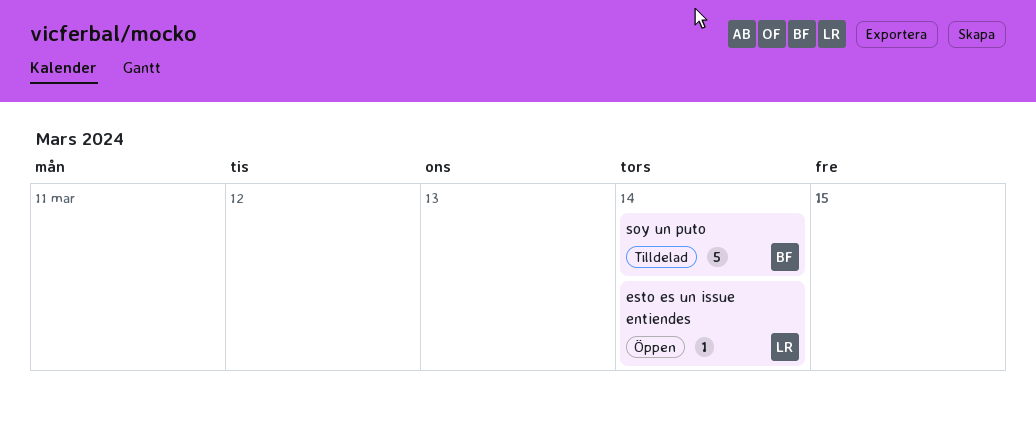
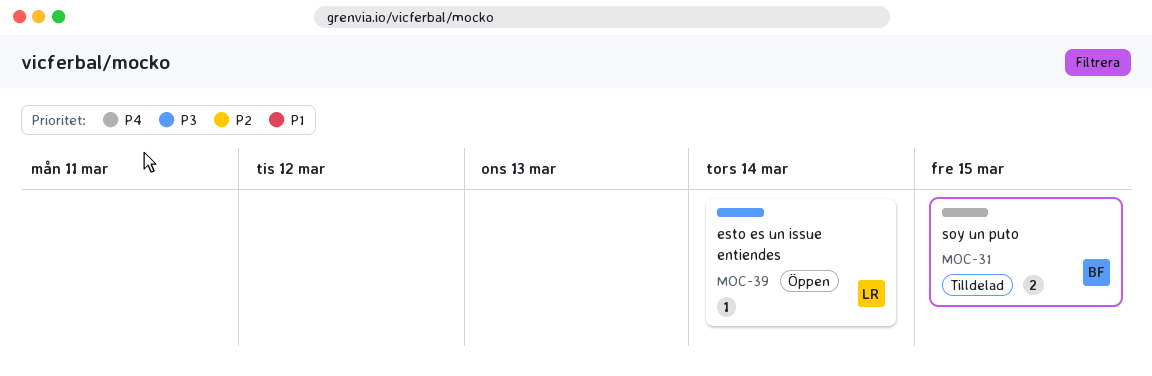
soy un puto, estimate: 5 -> 2
soy un puto, due: Mar 14 -> Mar 15

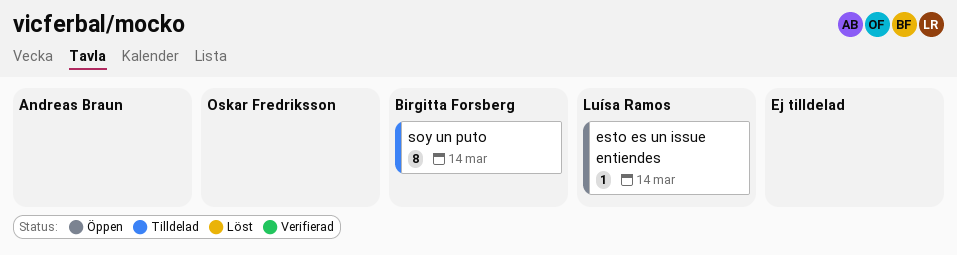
soy un puto, estimate: 2 -> 8
soy un puto, due: Mar 15 -> Mar 14

